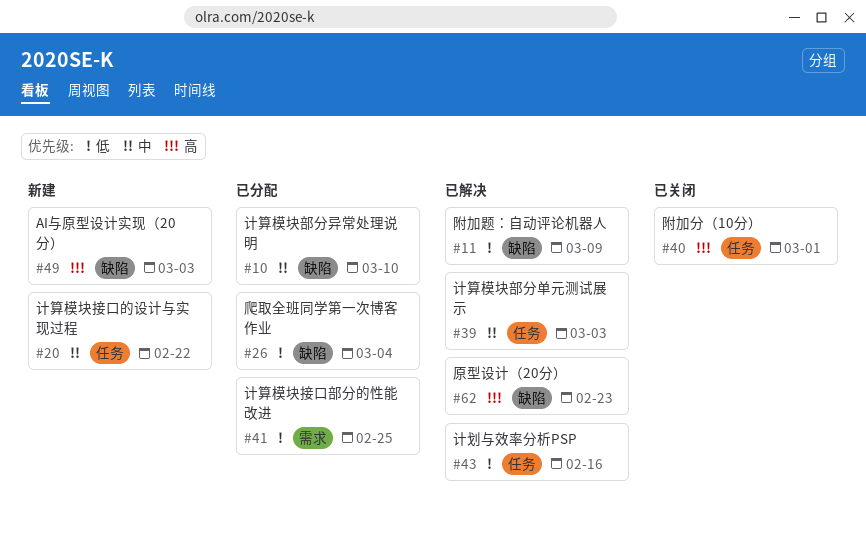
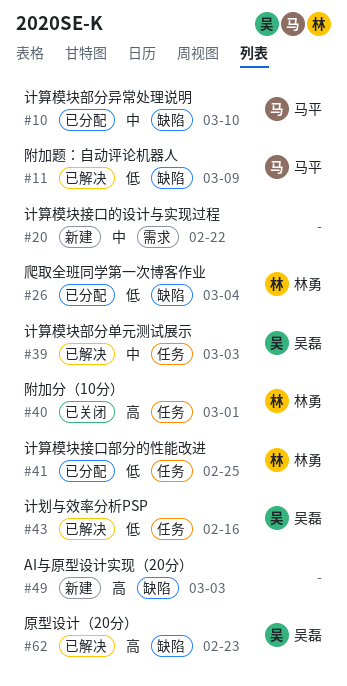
#20, label: 任务 -> 需求
#41, label: 需求 -> 任务

